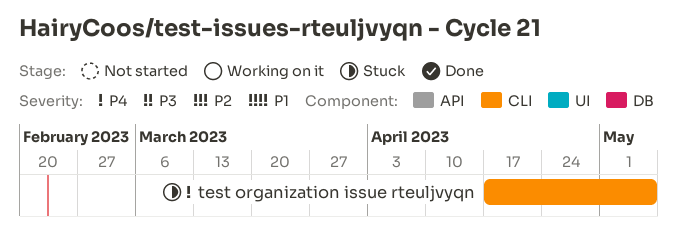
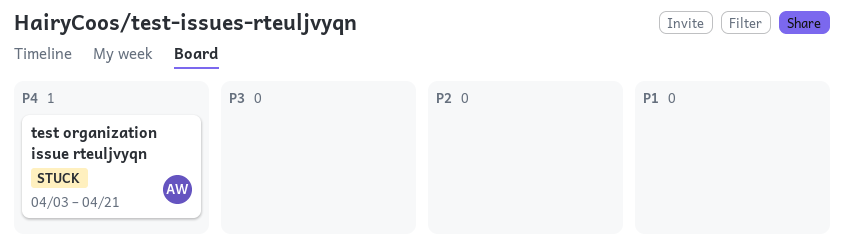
test organization issue rteuljvyqn, start: Apr 17 -> Apr 3
test organization issue rteuljvyqn, due: May 5 -> Apr 21

